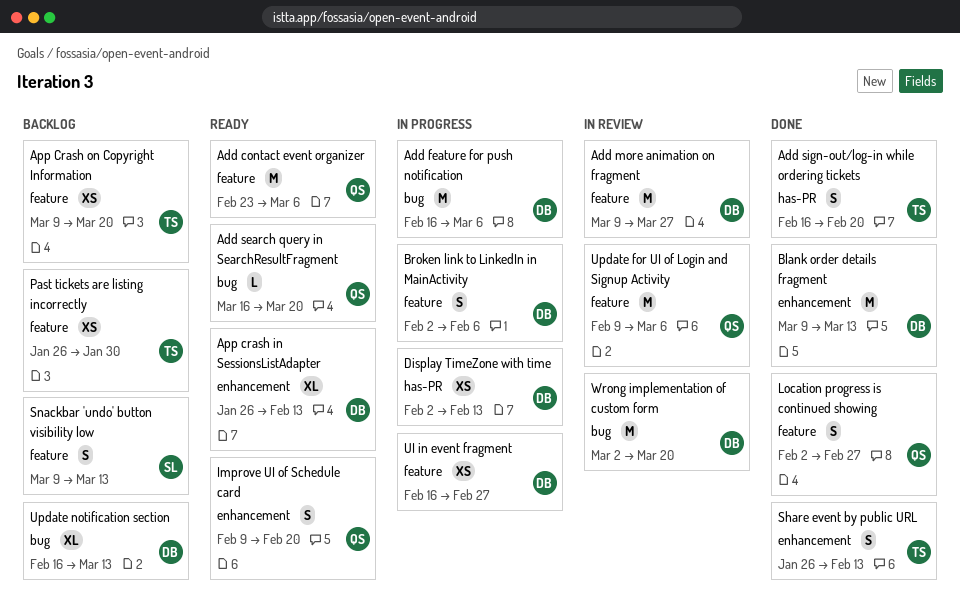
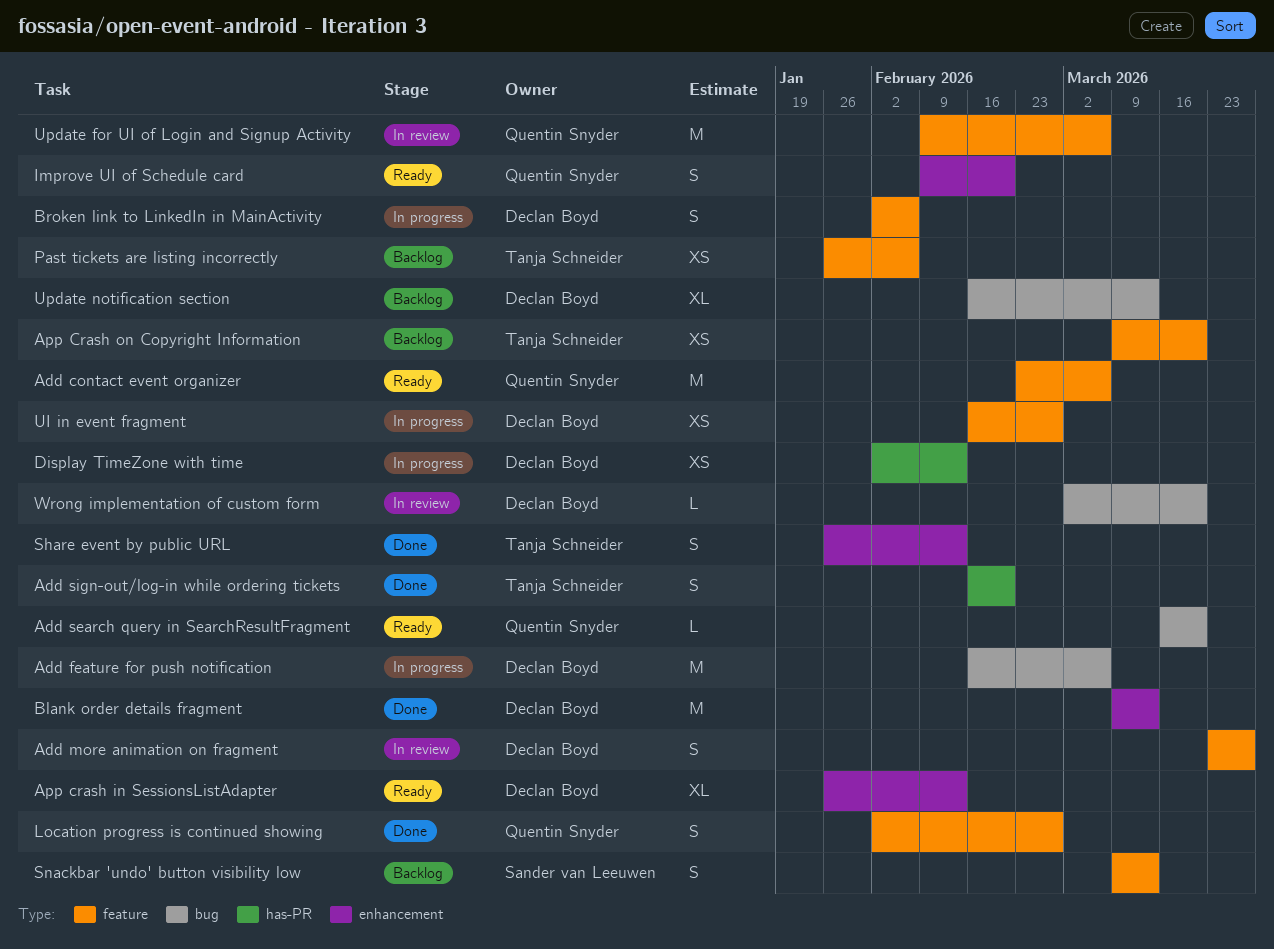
Add more animation on fragment, estimate: M -> S
Add more animation on fragment, start: Mar 9 -> Mar 23
Past tickets are listing incorrectly, due: Jan 30 -> Feb 6
Wrong implementation of custom form, estimate: M -> L

